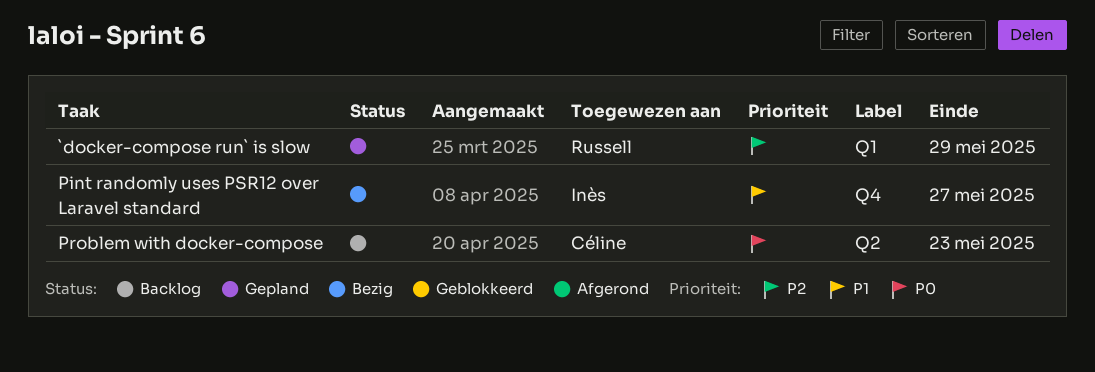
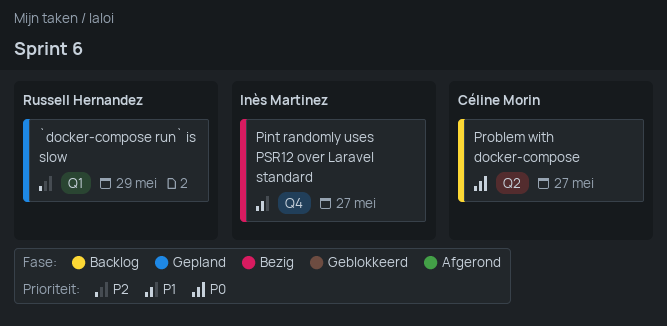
Problem with docker-compose, due: May 23 -> May 27

